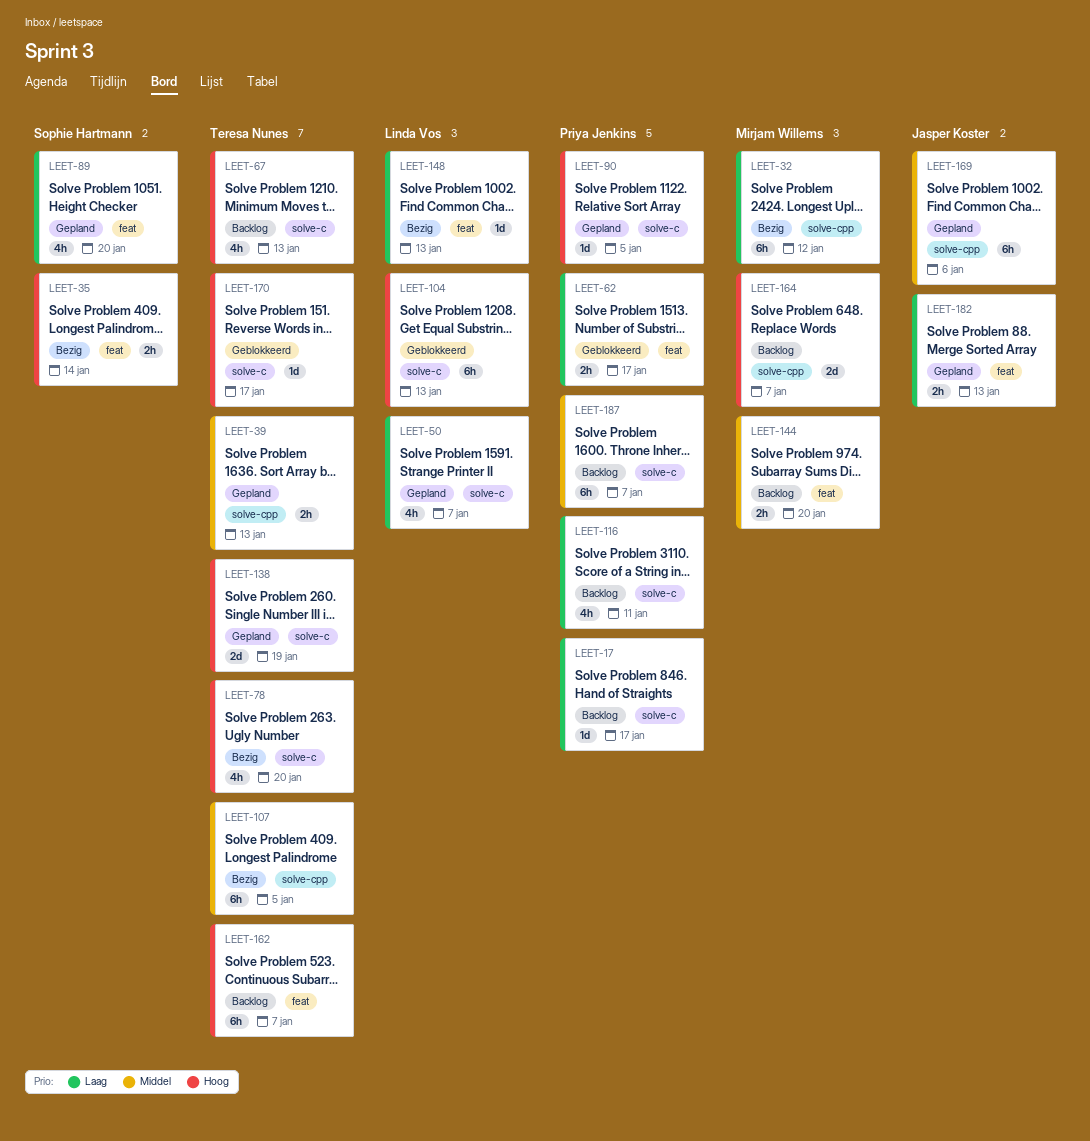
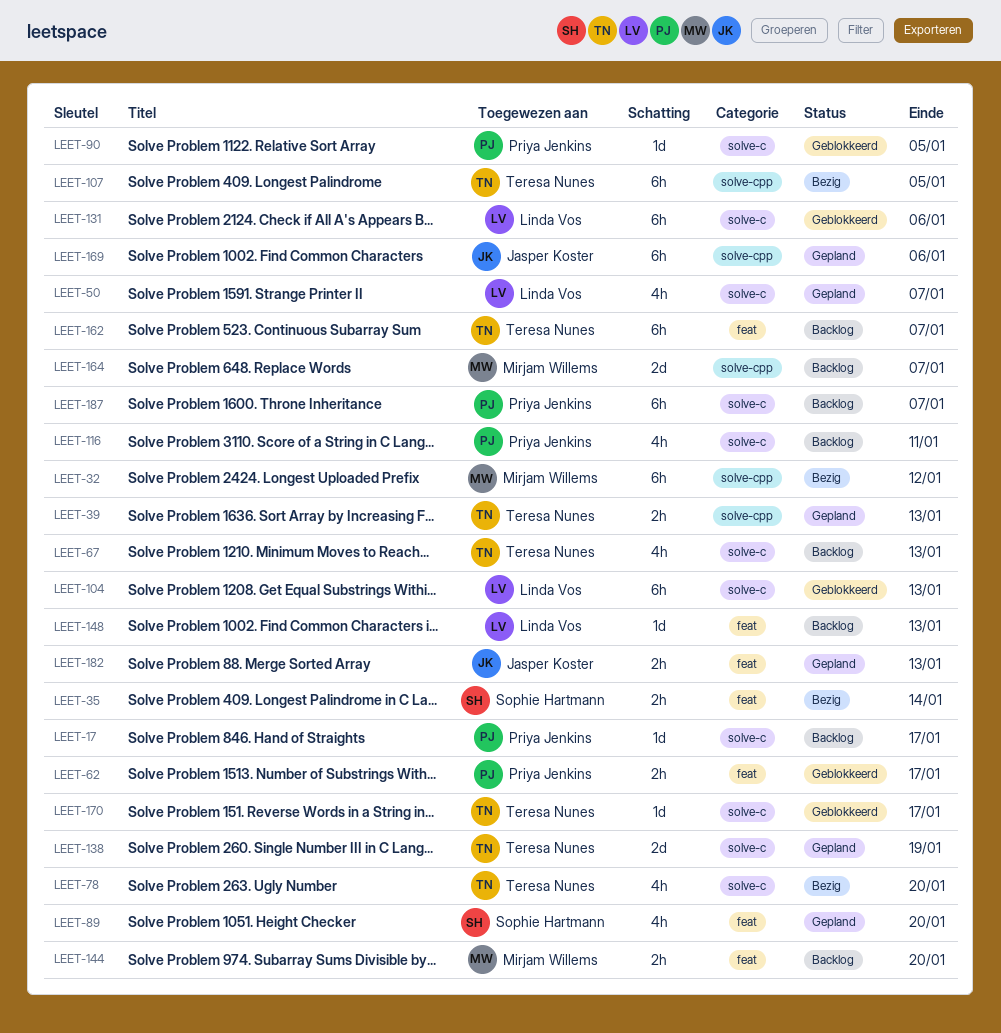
LEET-90, status: Gepland -> Geblokkeerd
LEET-131: none -> present
LEET-148, status: Bezig -> Backlog

